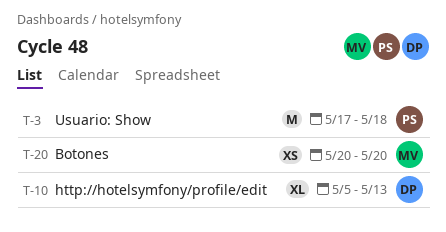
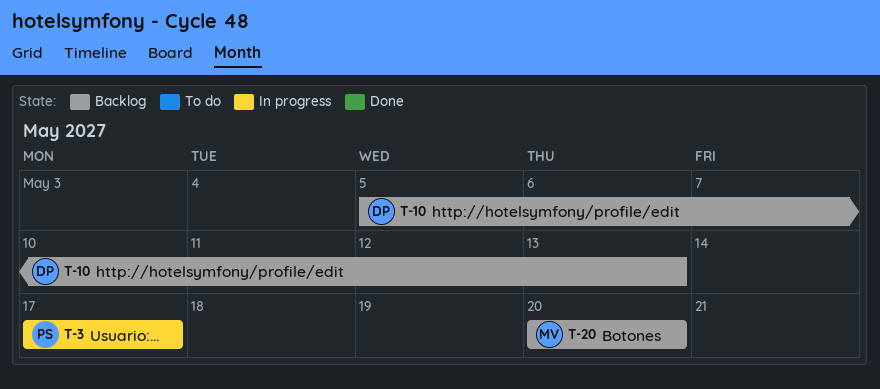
T-3, due: May 18 -> May 17

